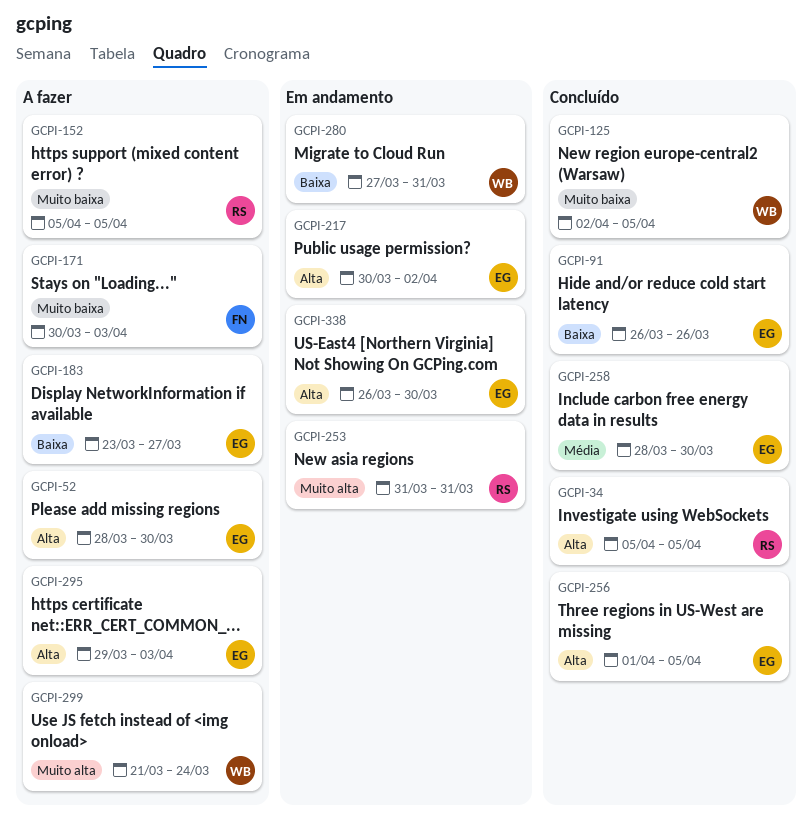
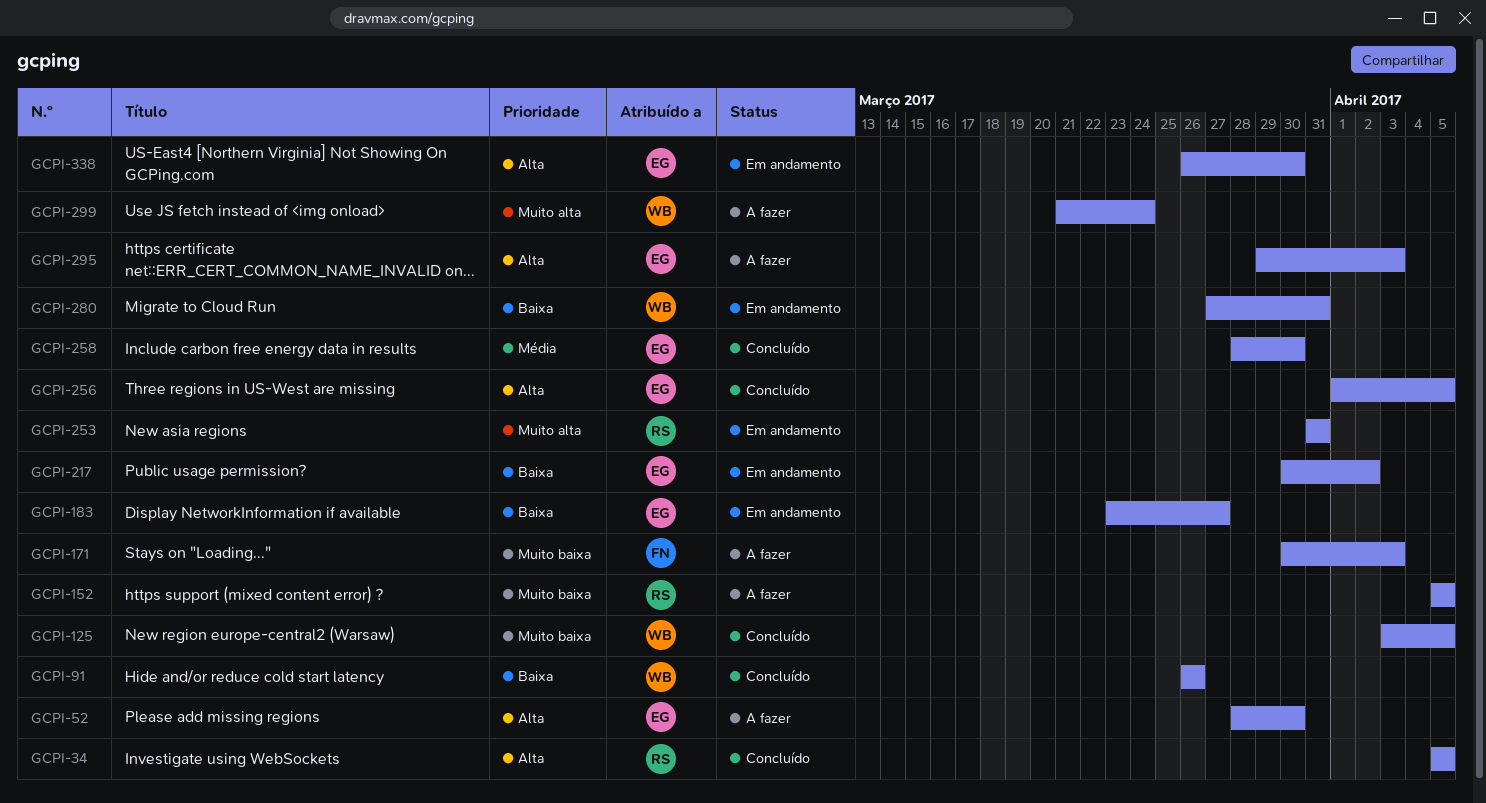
GCPI-91, owner: EG -> WB
GCPI-125, start: Apr 2 -> Apr 3
GCPI-183, status: A fazer -> Em andamento
GCPI-217, priority: Alta -> Baixa

